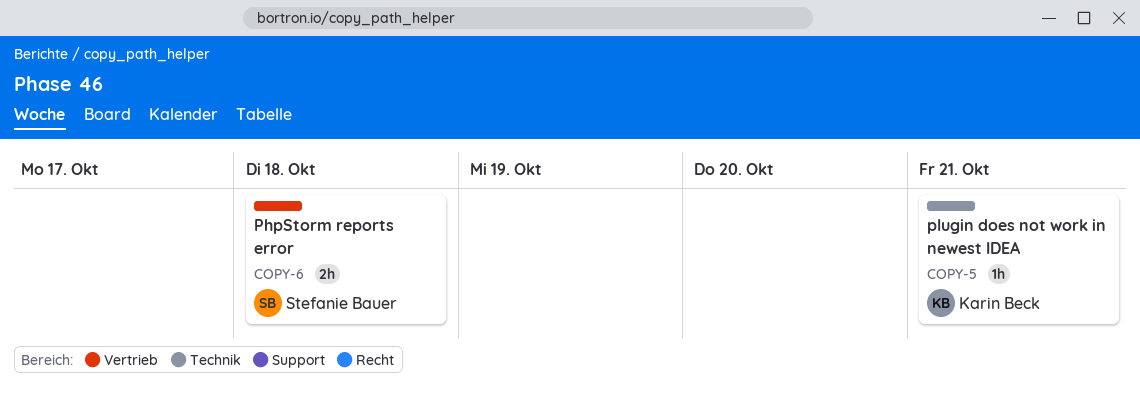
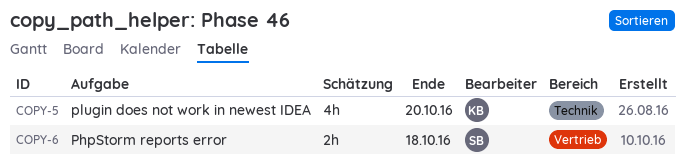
COPY-5, estimate: 1h -> 4h
COPY-5, due: Oct 21 -> Oct 20

